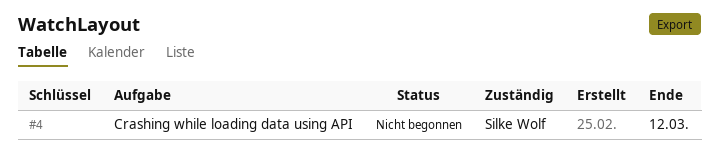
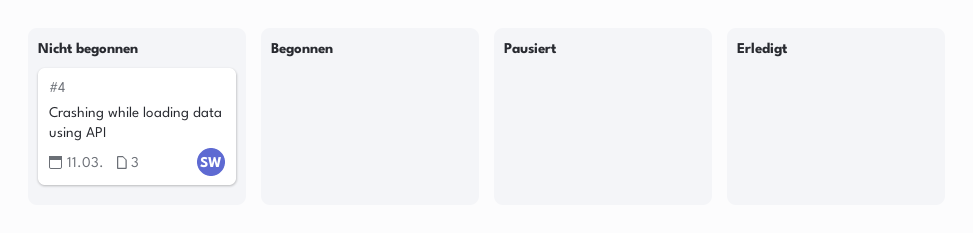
#4, due: Mar 12 -> Mar 11

